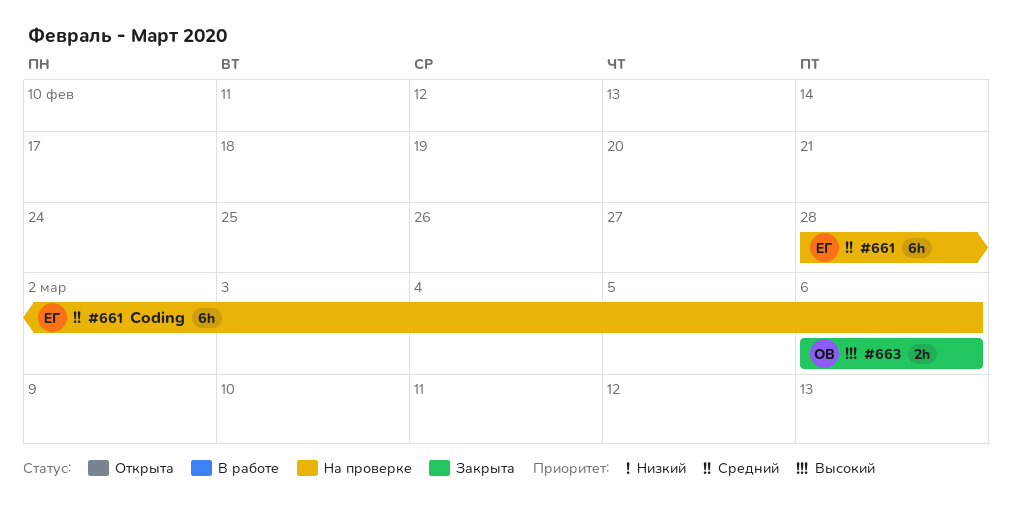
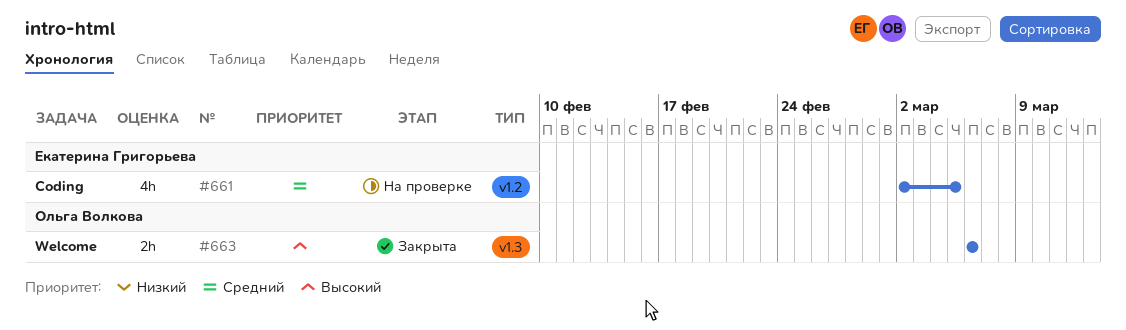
#661, estimate: 6h -> 4h
#661, start: Feb 28 -> Mar 2
#661, due: Mar 6 -> Mar 5

